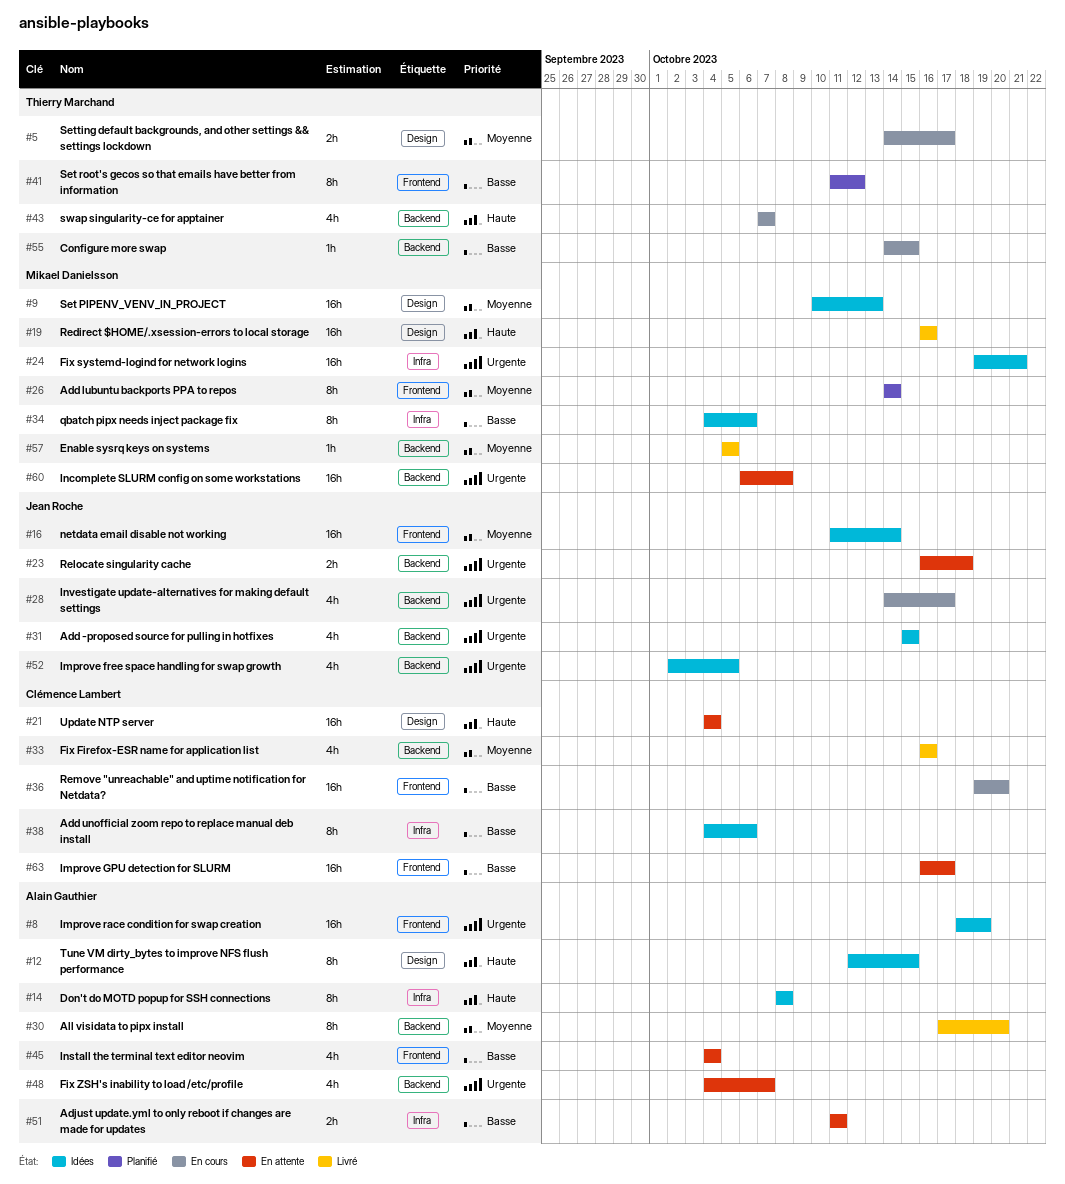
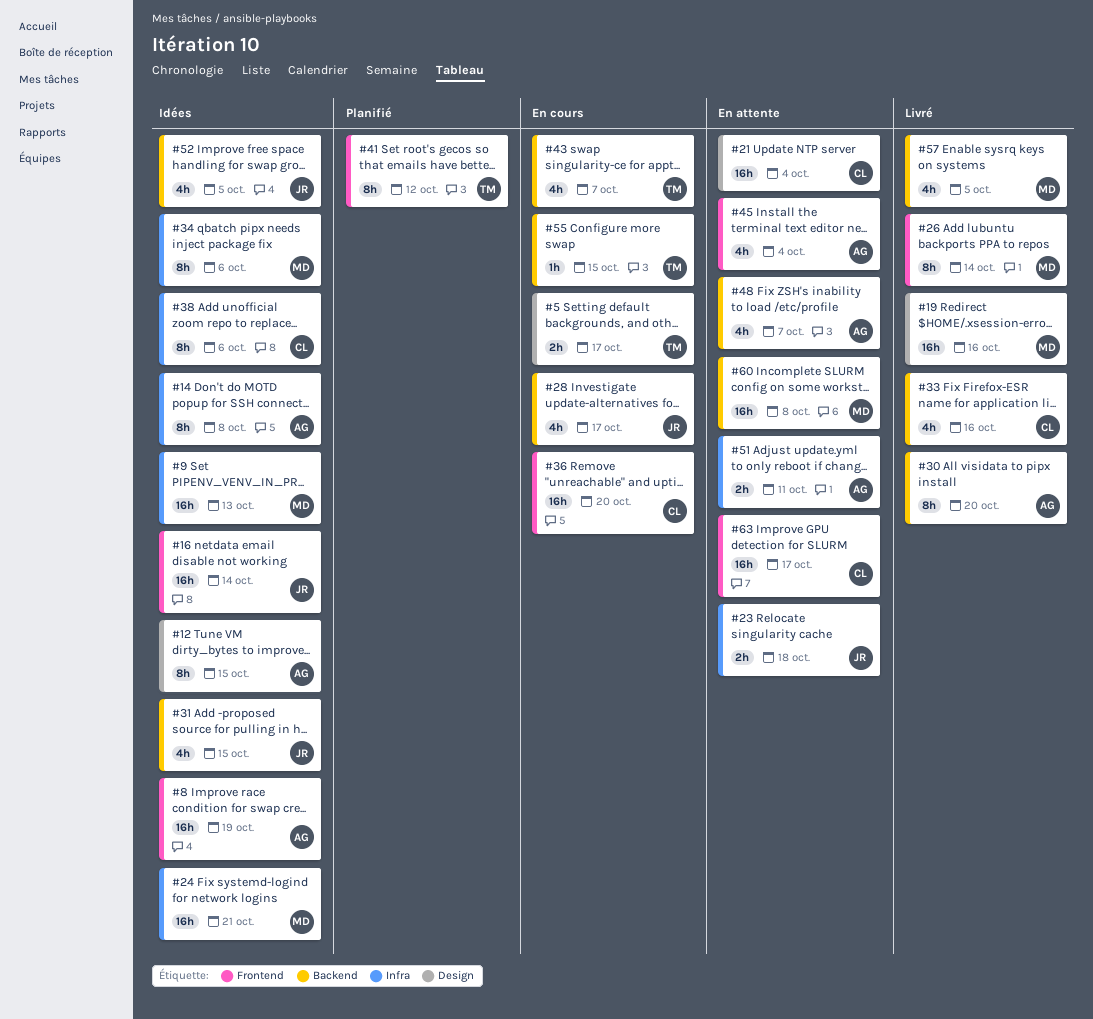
#9, label: Design -> Infra
#23, label: Backend -> Infra
#26, status: Planifié -> Livré
#57, estimate: 1h -> 4h

